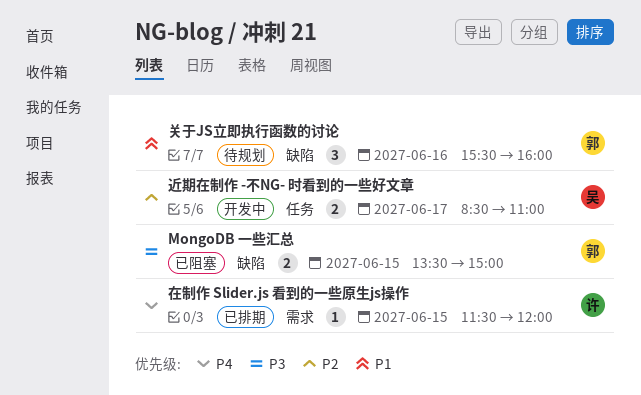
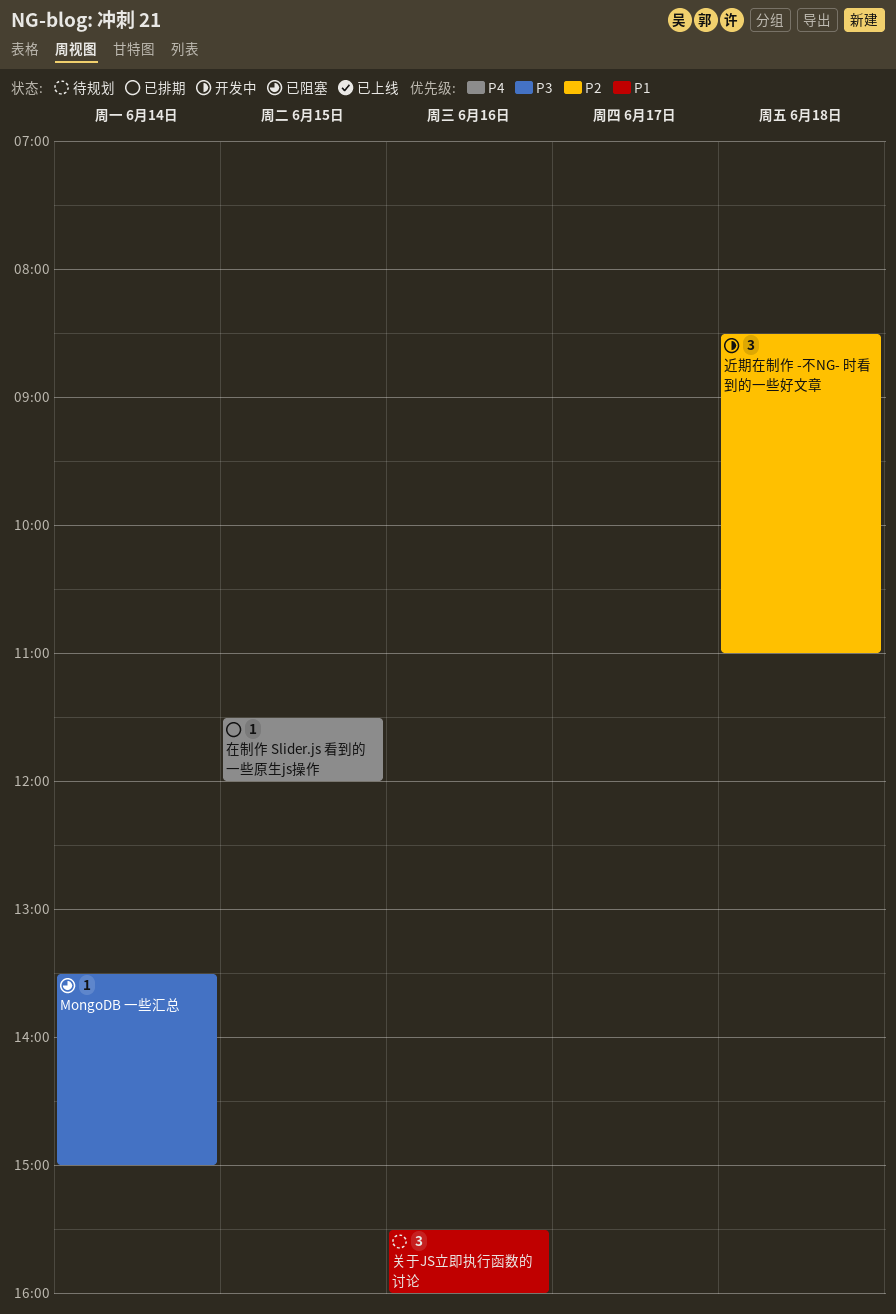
MongoDB 一些汇总, estimate: 2 -> 1
MongoDB 一些汇总, day: Jun 15 -> Jun 14
近期在制作 -不NG- 时看到的一些好文章, estimate: 2 -> 3
近期在制作 -不NG- 时看到的一些好文章, day: Jun 17 -> Jun 18

